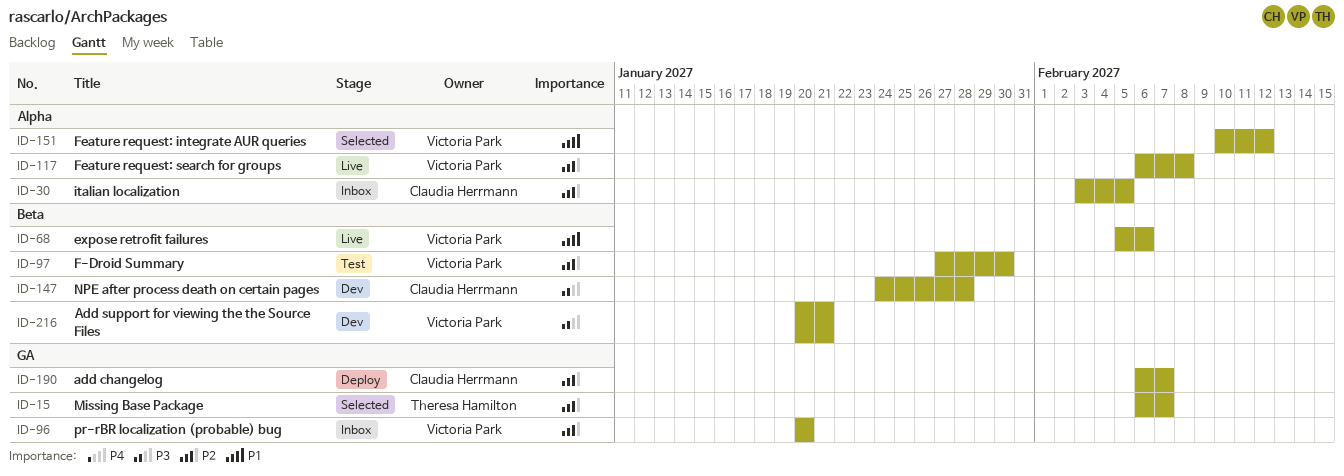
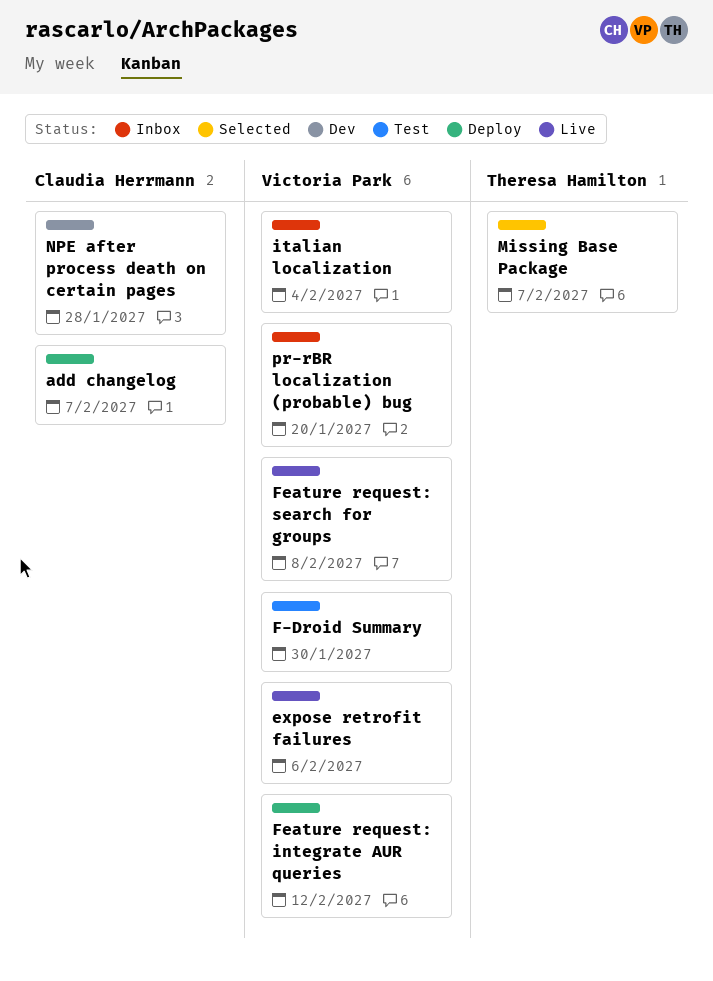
Add support for viewing the the Source Files: present -> none
Feature request: integrate AUR queries, status: Selected -> Deploy
italian localization, owner: Claudia Herrmann -> Victoria Park
italian localization, due: Feb 5 -> Feb 4

